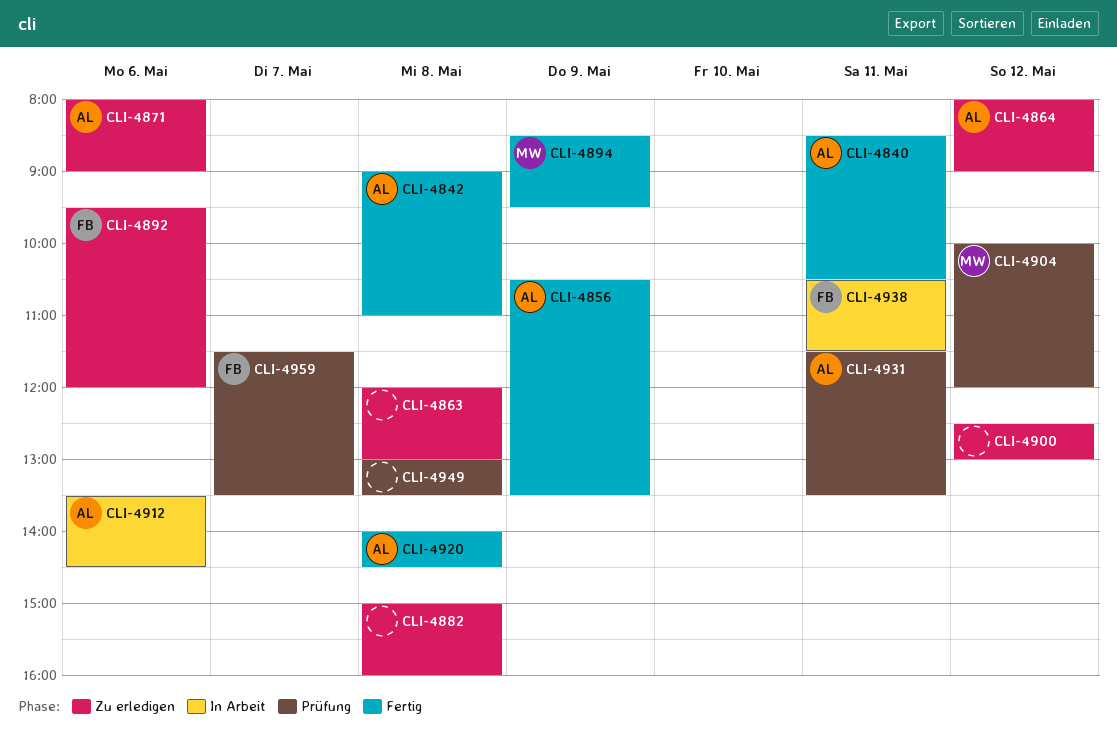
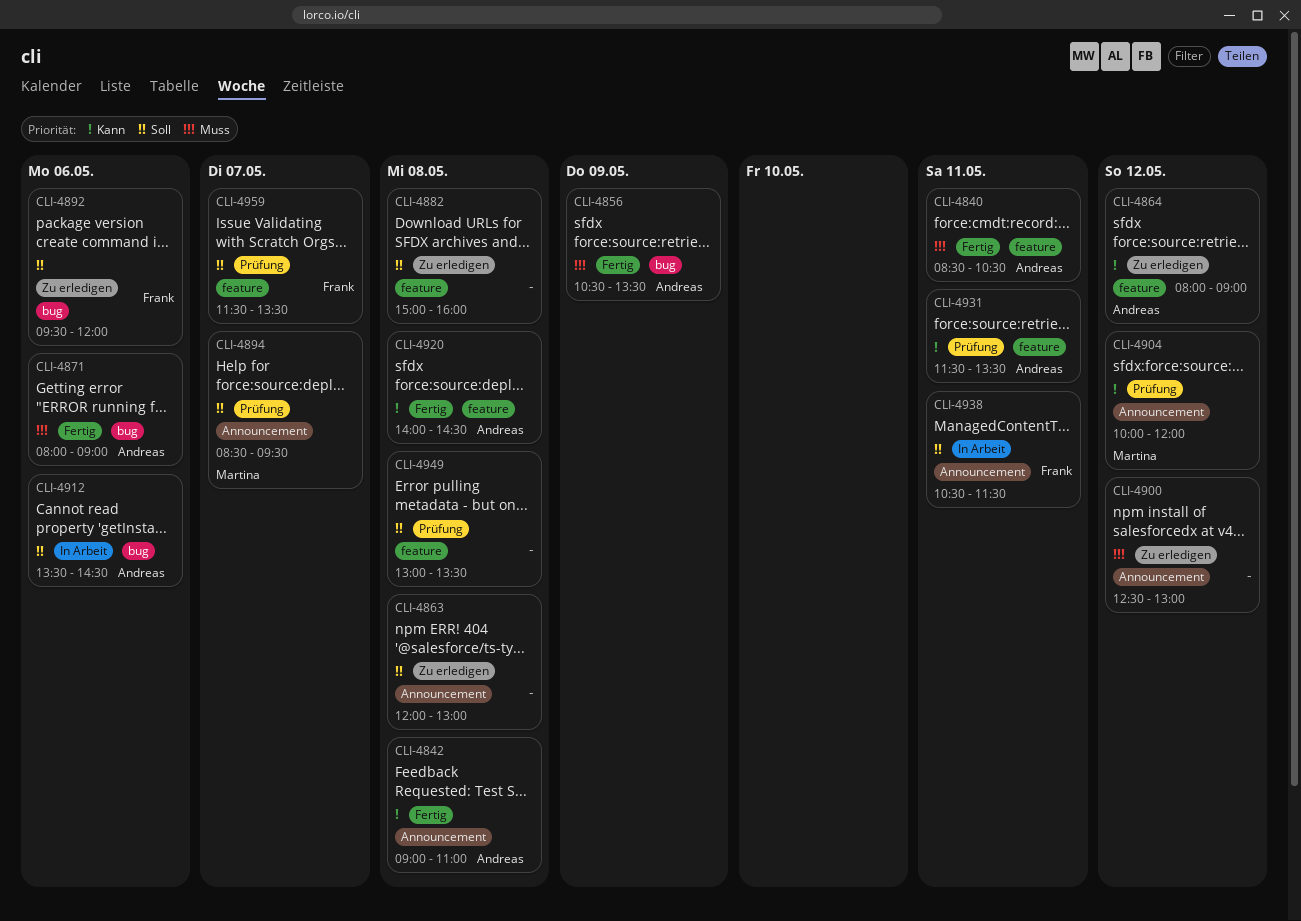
CLI-4871, status: Zu erledigen -> Fertig
CLI-4894, status: Fertig -> Prüfung
CLI-4894, day: May 9 -> May 7

